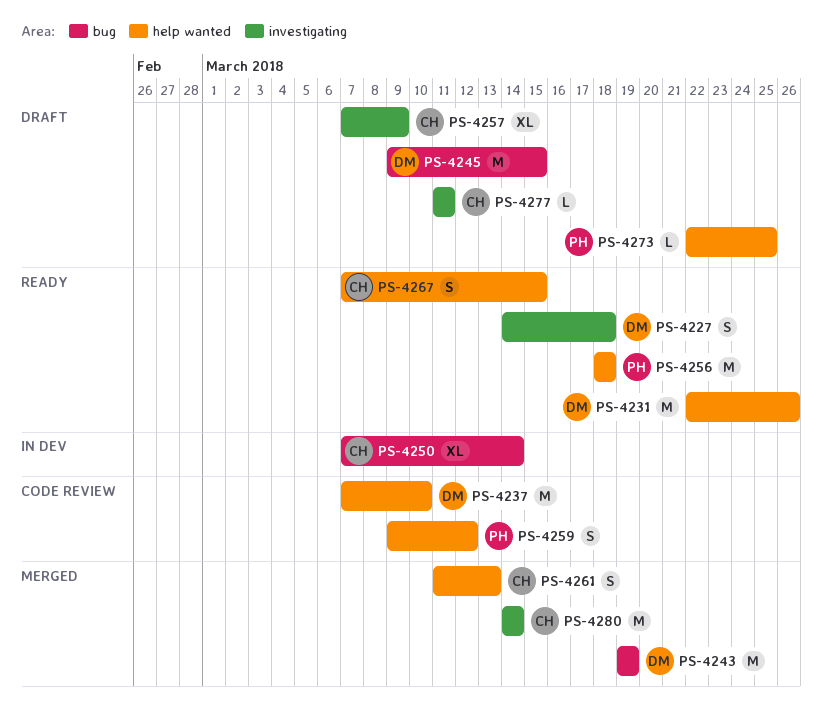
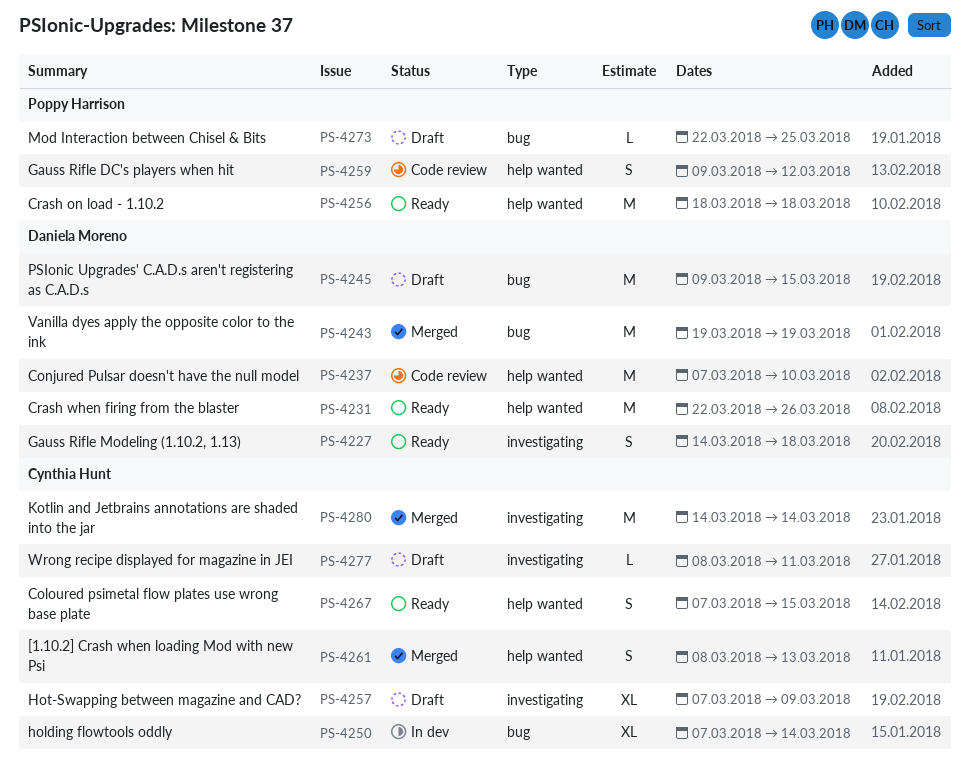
PS-4261, start: Mar 11 -> Mar 8
PS-4273, label: help wanted -> bug
PS-4277, start: Mar 11 -> Mar 8

